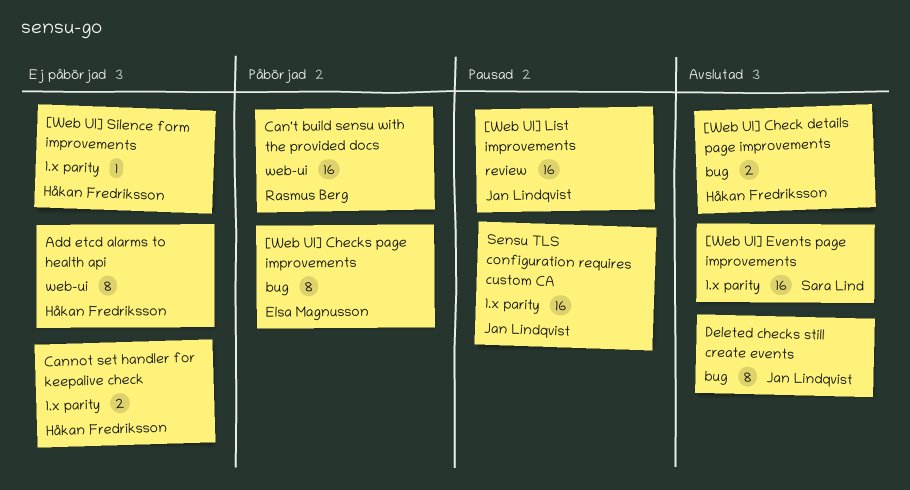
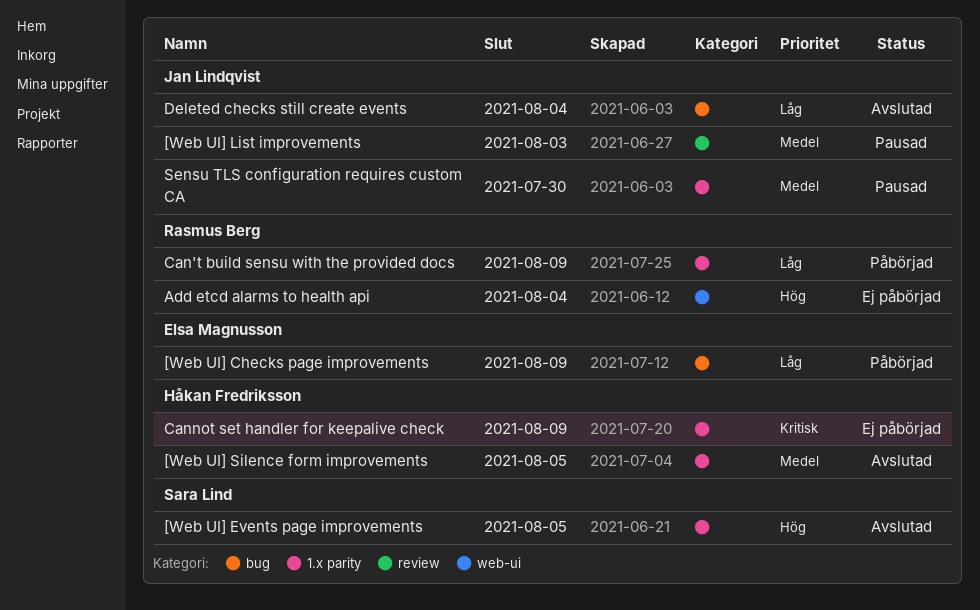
[Web UI] Check details page improvements: present -> none
[Web UI] Silence form improvements, status: Ej påbörjad -> Avslutad
Add etcd alarms to health api, owner: Håkan Fredriksson -> Rasmus Berg
Can't build sensu with the provided docs, label: web-ui -> 1.x parity

